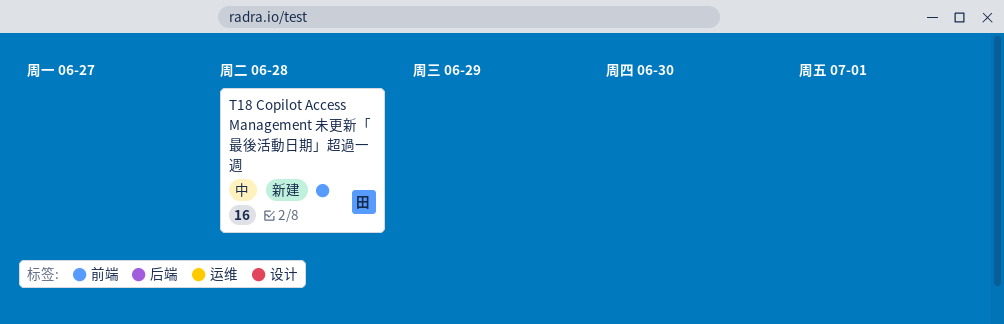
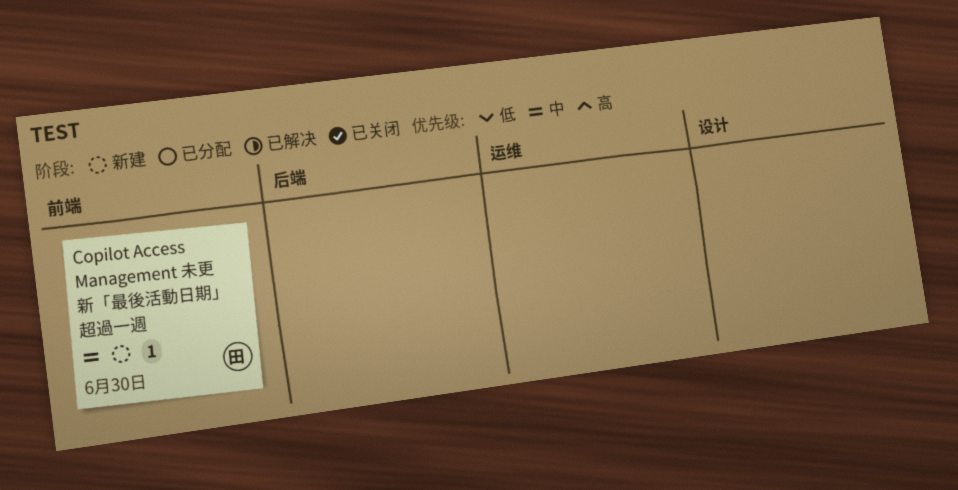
Copilot Access Management 未更新「最後活動日期」超過一週, estimate: 16 -> 1
Copilot Access Management 未更新「最後活動日期」超過一週, due: Jun 28 -> Jun 30

